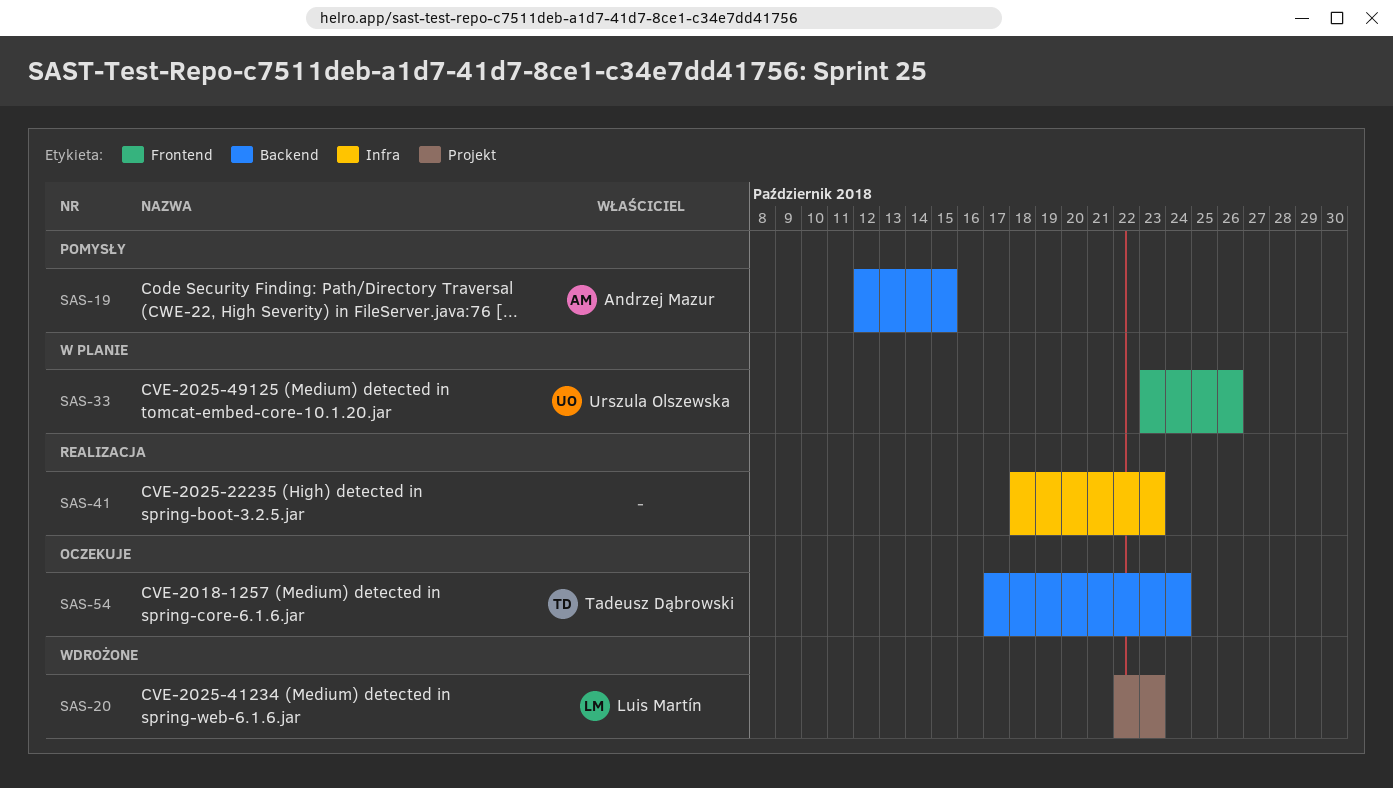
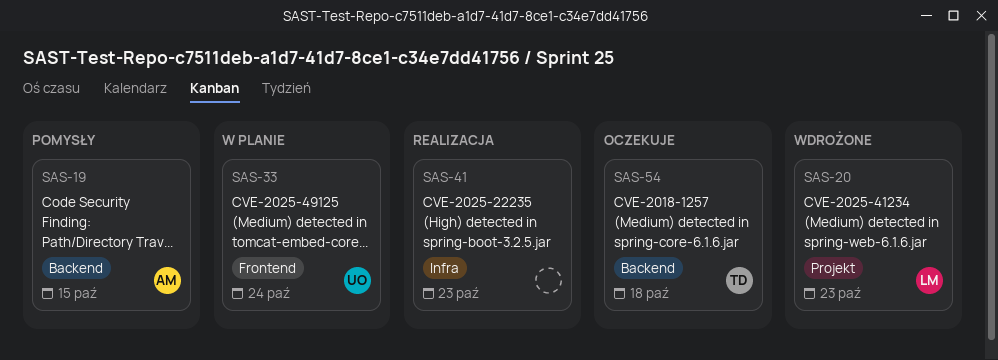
SAS-33, due: Oct 26 -> Oct 24
SAS-54, due: Oct 24 -> Oct 18

